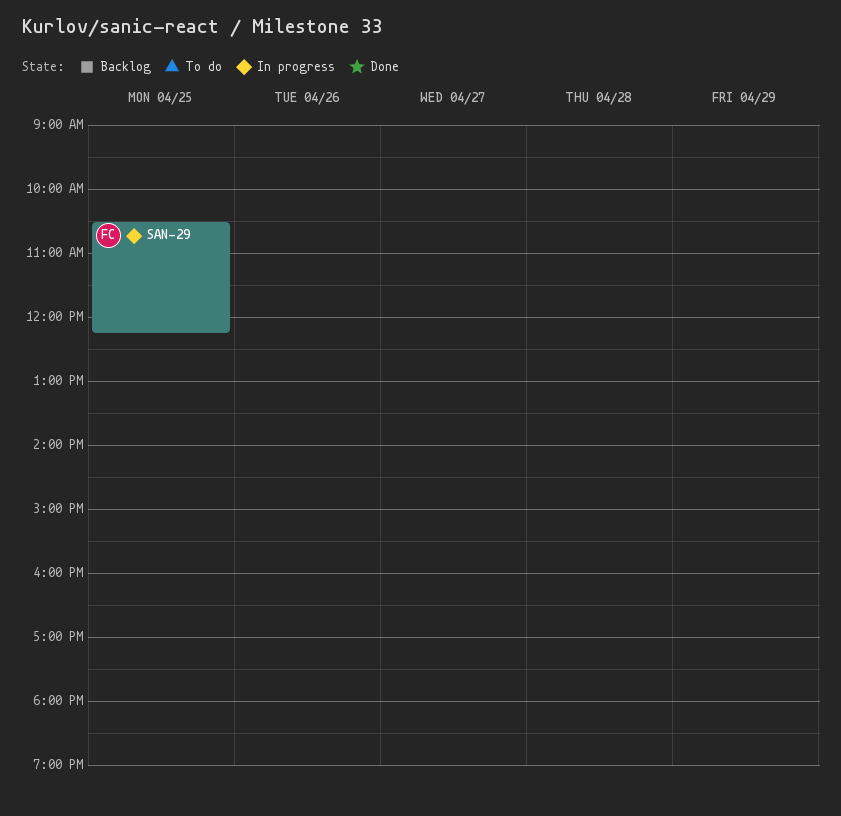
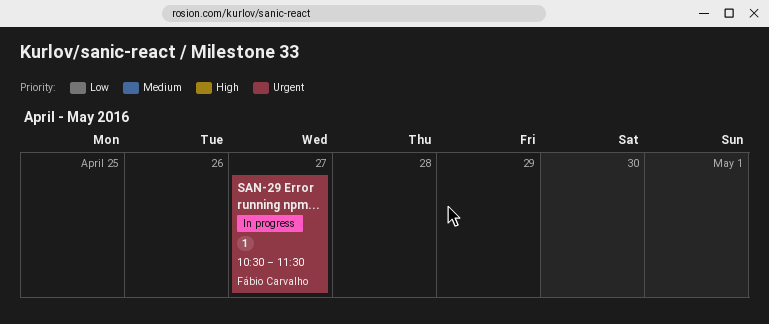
SAN-29, day: Apr 25 -> Apr 27
SAN-29, ends: 12:15 -> 11:30

